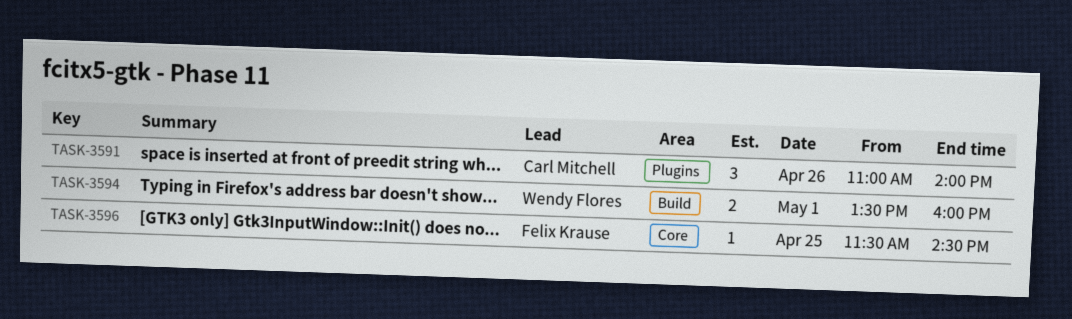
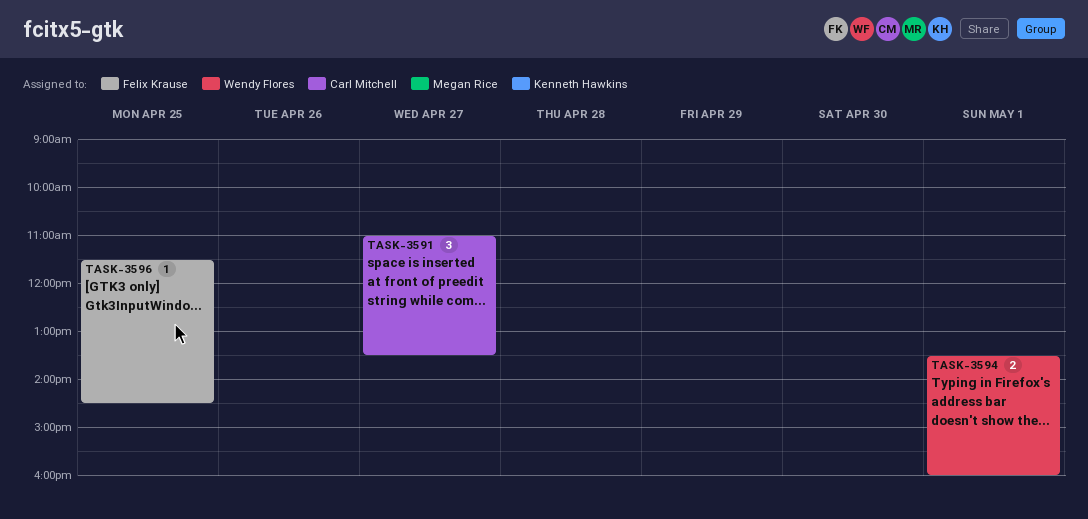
TASK-3591, day: Apr 26 -> Apr 27
TASK-3591, ends: 14:00 -> 13:30

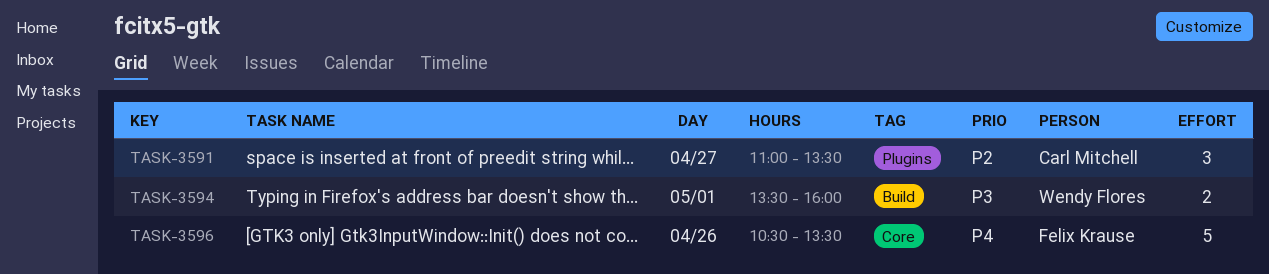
TASK-3596, estimate: 1 -> 5
TASK-3596, day: Apr 25 -> Apr 26
TASK-3596, begins: 11:30 -> 10:30
TASK-3596, ends: 14:30 -> 13:30

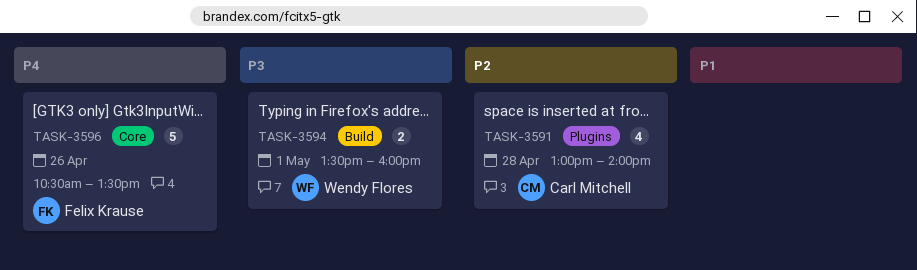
TASK-3591, estimate: 3 -> 4
TASK-3591, day: Apr 27 -> Apr 28
TASK-3591, begins: 11:00 -> 13:00
TASK-3591, ends: 13:30 -> 14:00

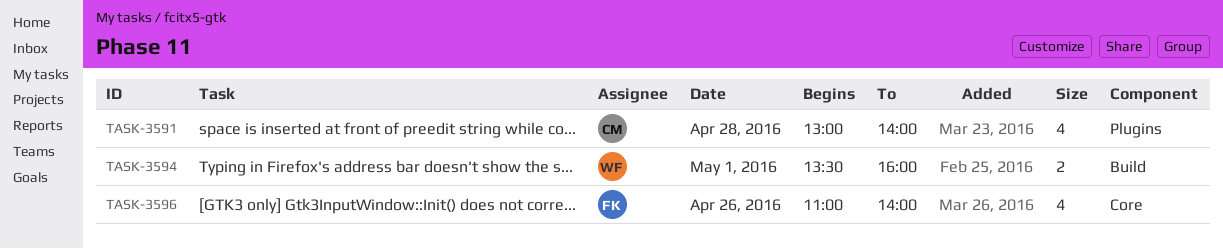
TASK-3596, estimate: 5 -> 4
TASK-3596, begins: 10:30 -> 11:00
TASK-3596, ends: 13:30 -> 14:00

